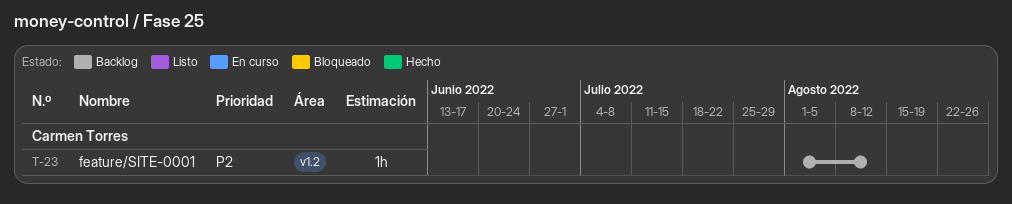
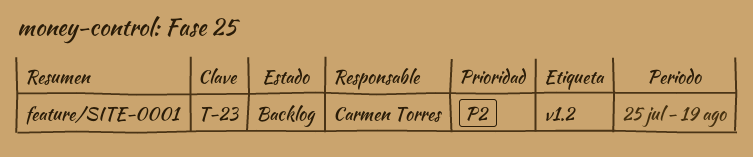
T-23, start: Aug 1 -> Jul 25
T-23, due: Aug 12 -> Aug 19

